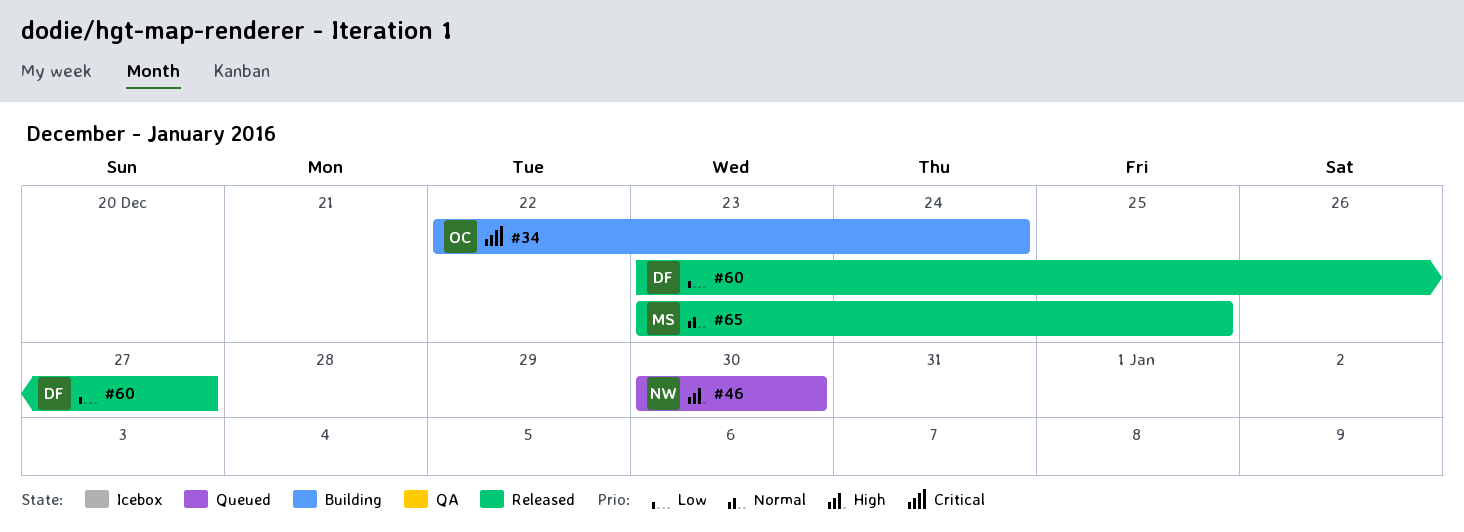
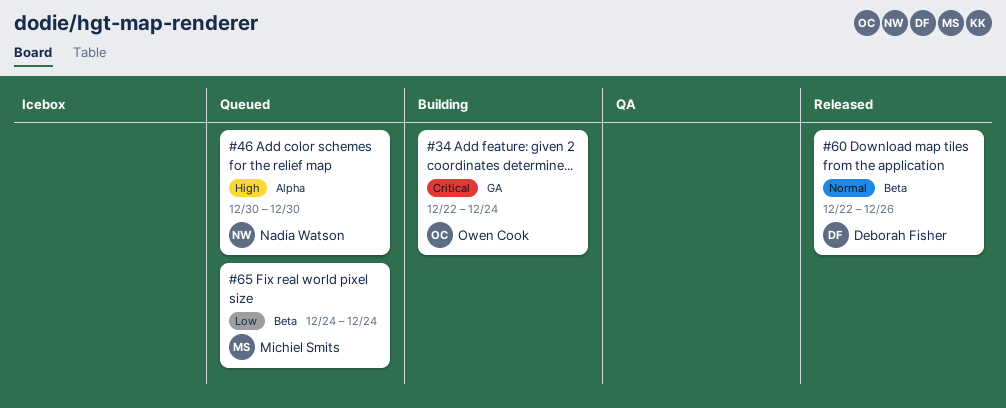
#60, priority: Low -> Normal
#60, start: Dec 23 -> Dec 22
#60, due: Dec 27 -> Dec 26
#65, status: Released -> Queued
#65, priority: Normal -> Low
#65, start: Dec 23 -> Dec 24
#65, due: Dec 25 -> Dec 24

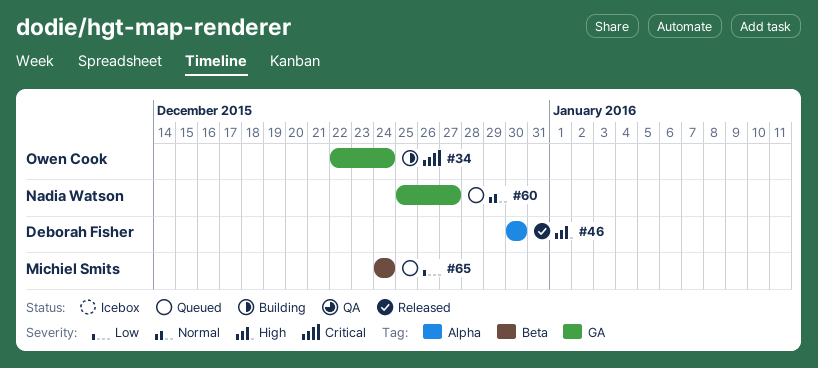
#46, status: Queued -> Released
#46, owner: Nadia Watson -> Deborah Fisher
#60, status: Released -> Queued
#60, owner: Deborah Fisher -> Nadia Watson
#60, label: Beta -> GA
#60, start: Dec 22 -> Dec 25
#60, due: Dec 26 -> Dec 27

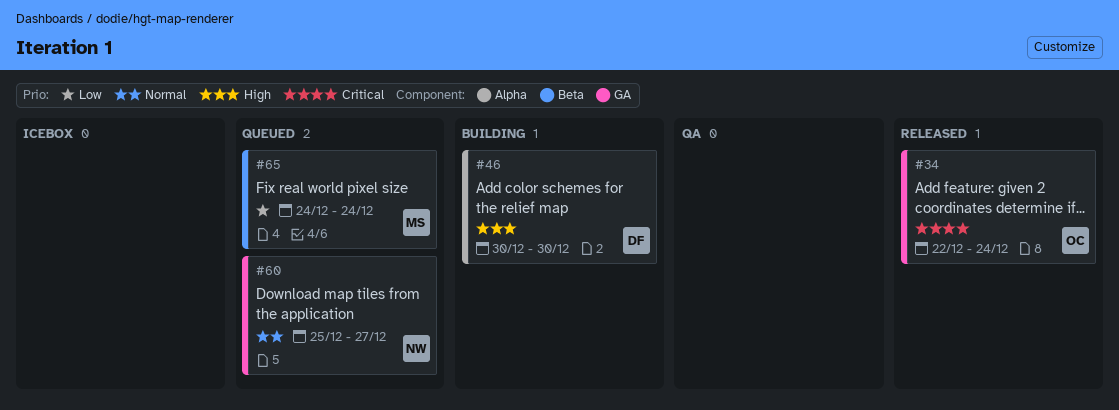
#34, status: Building -> Released
#46, status: Released -> Building

